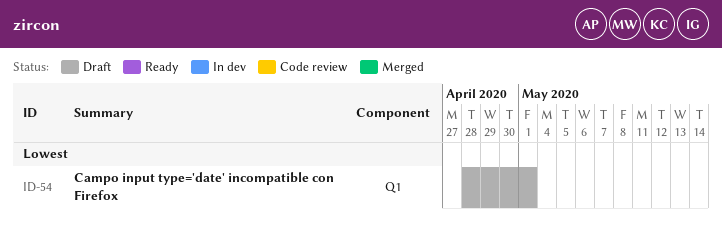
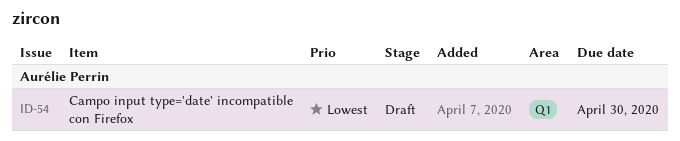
ID-54, due: May 1 -> Apr 30

